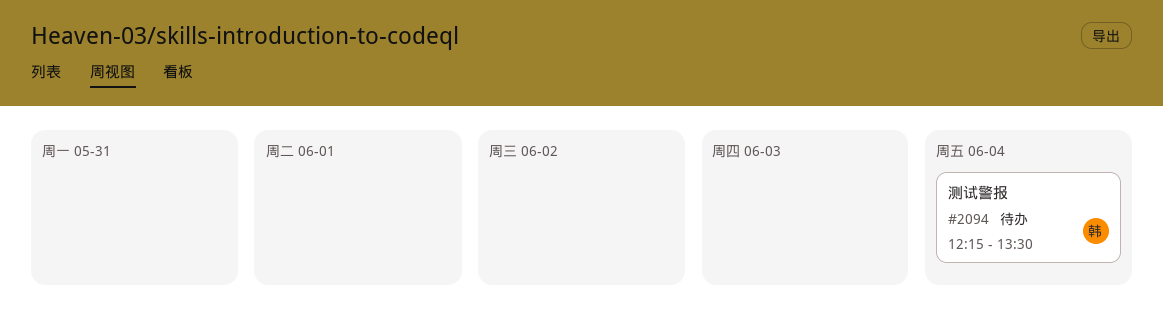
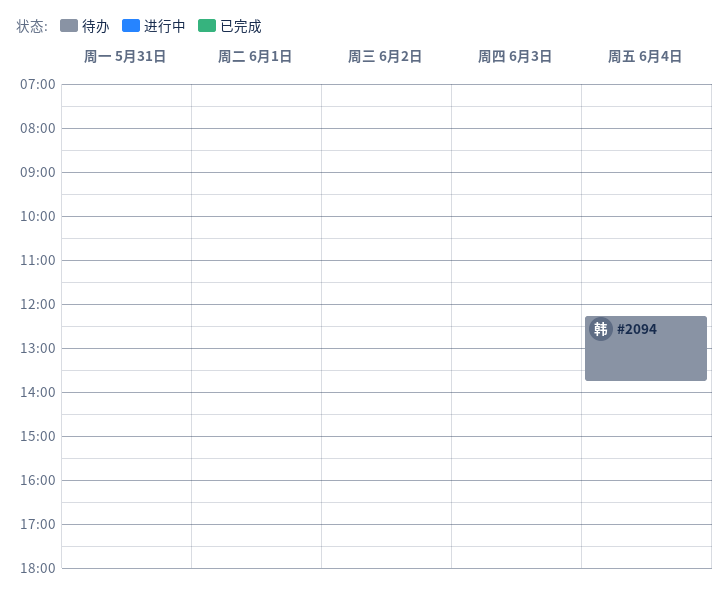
#2094, ends: 13:30 -> 13:45

